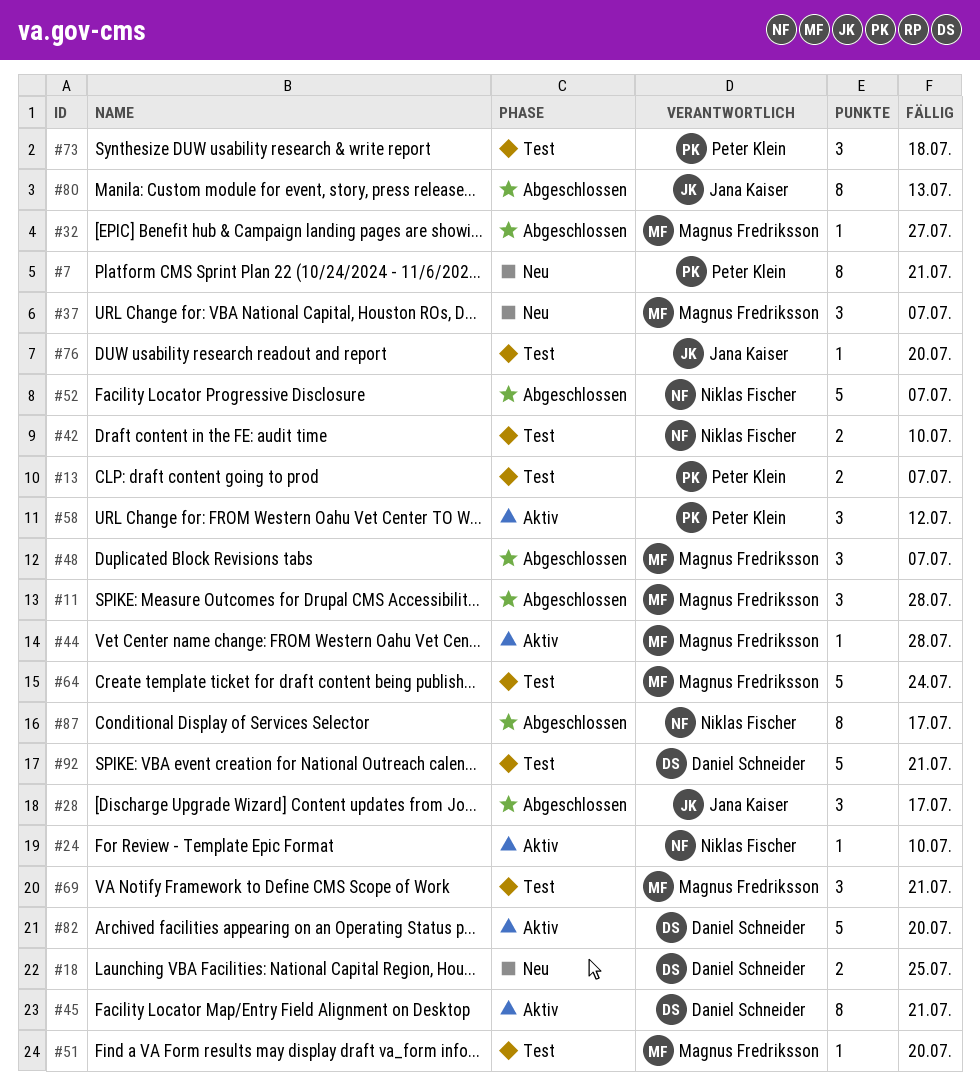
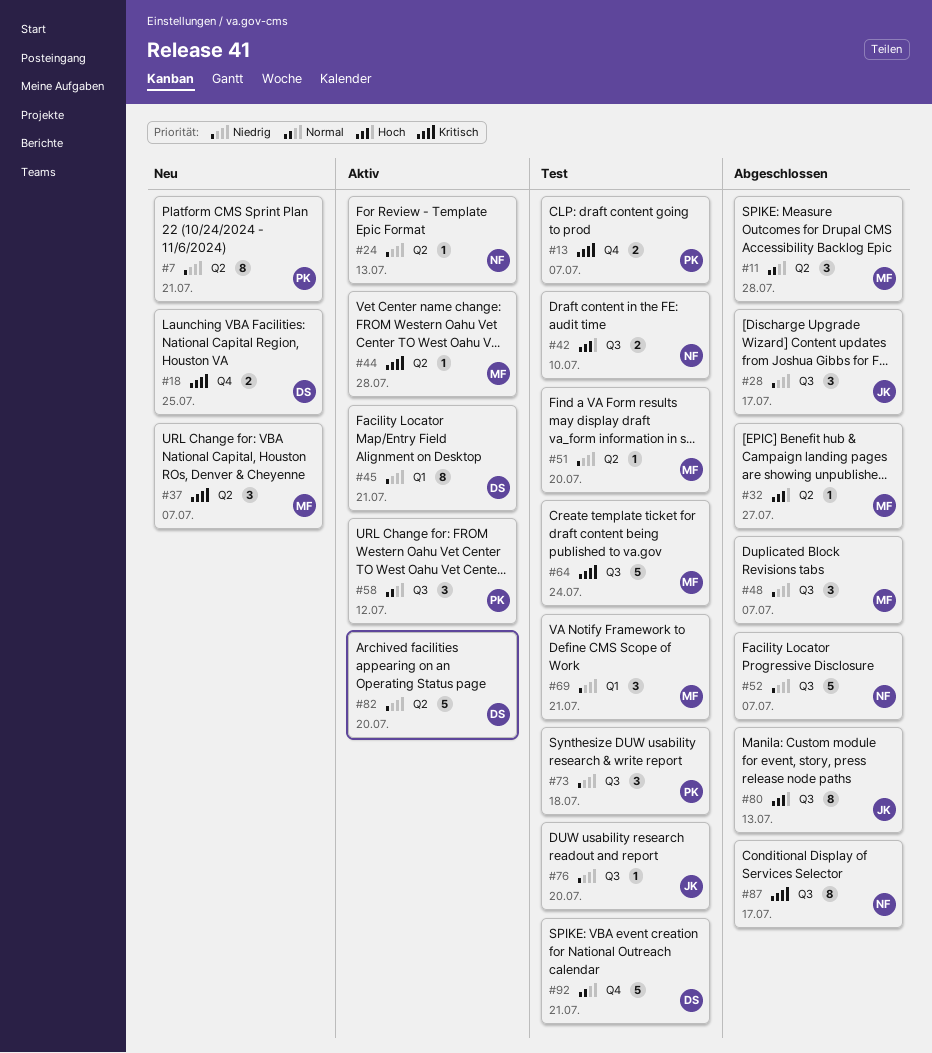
#24, due: Jul 10 -> Jul 13

